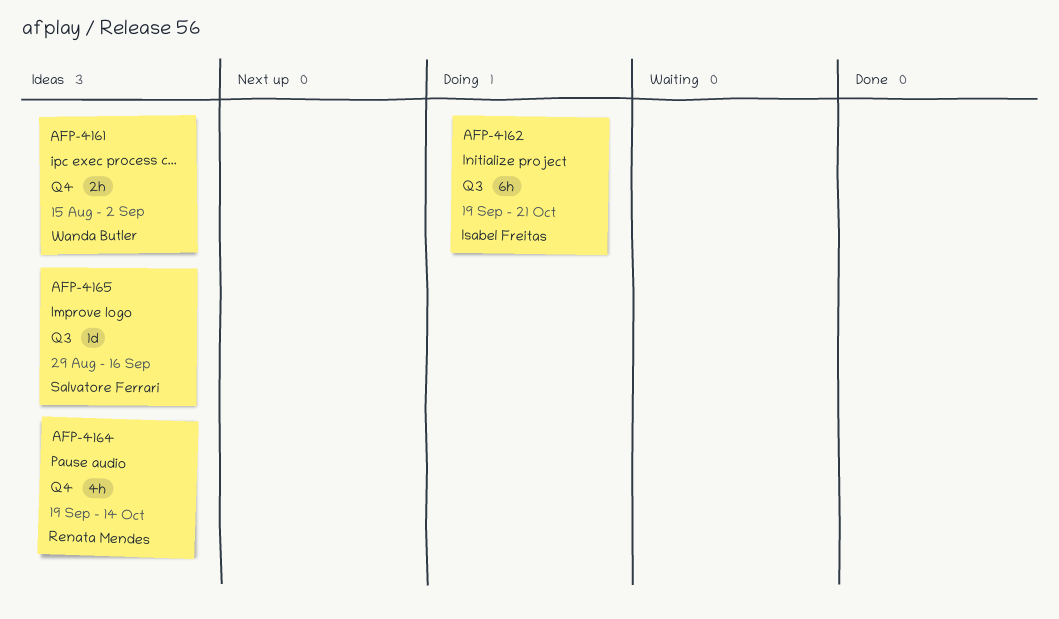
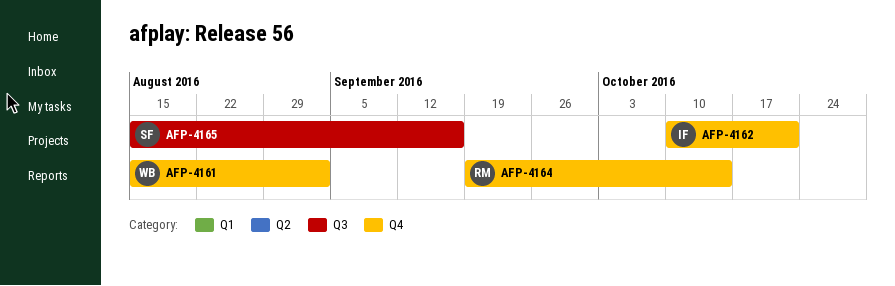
AFP-4162, label: Q3 -> Q4
AFP-4162, start: Sep 19 -> Oct 10
AFP-4165, start: Aug 29 -> Aug 15

